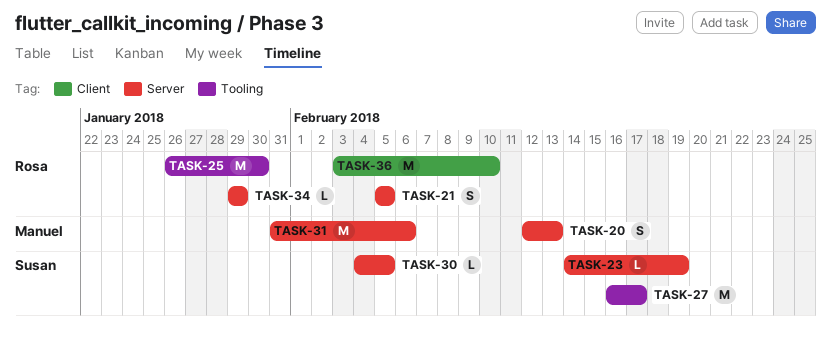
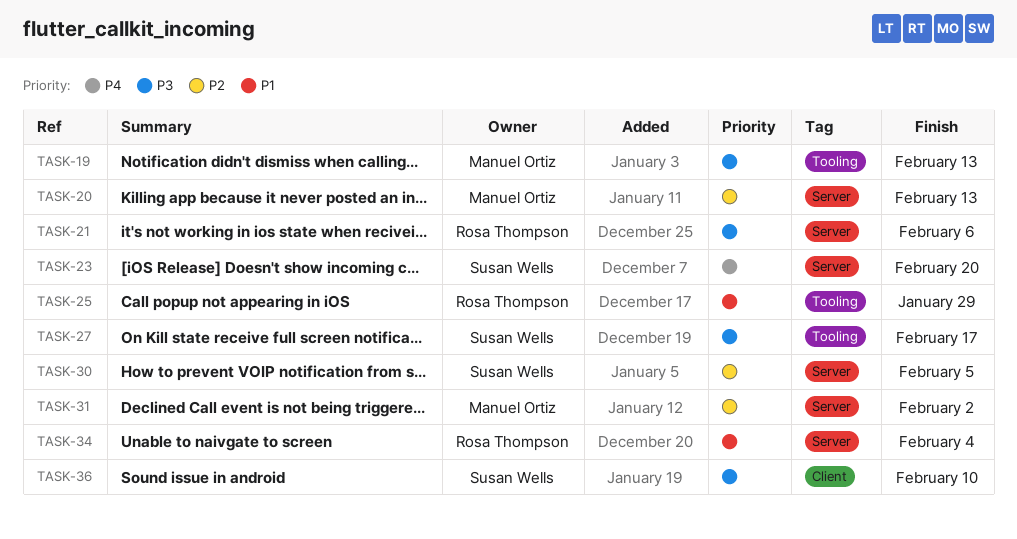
TASK-19: none -> present
TASK-21, due: Feb 5 -> Feb 6
TASK-23, due: Feb 19 -> Feb 20
TASK-25, due: Jan 30 -> Jan 29
TASK-31, due: Feb 6 -> Feb 2
TASK-34, due: Jan 29 -> Feb 4
TASK-36, owner: Rosa Thompson -> Susan Wells

